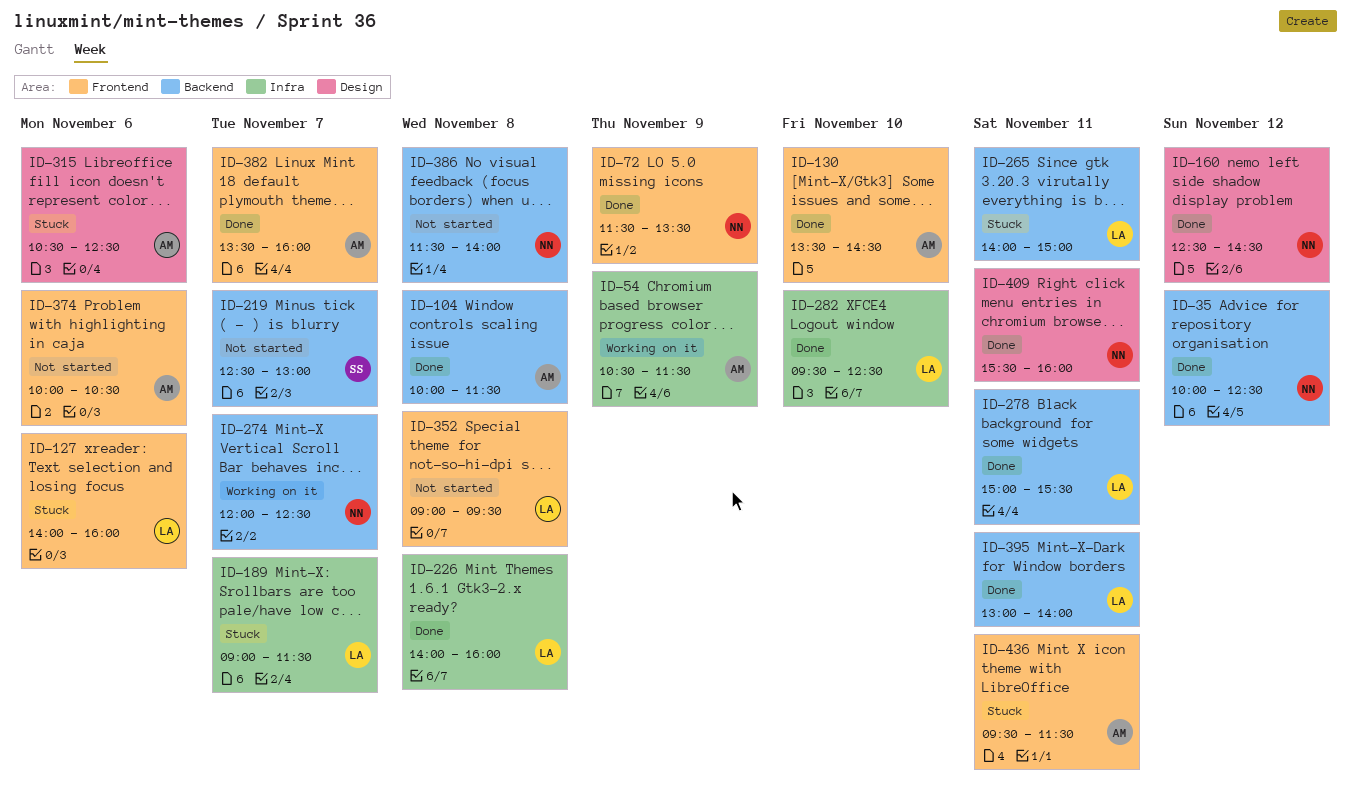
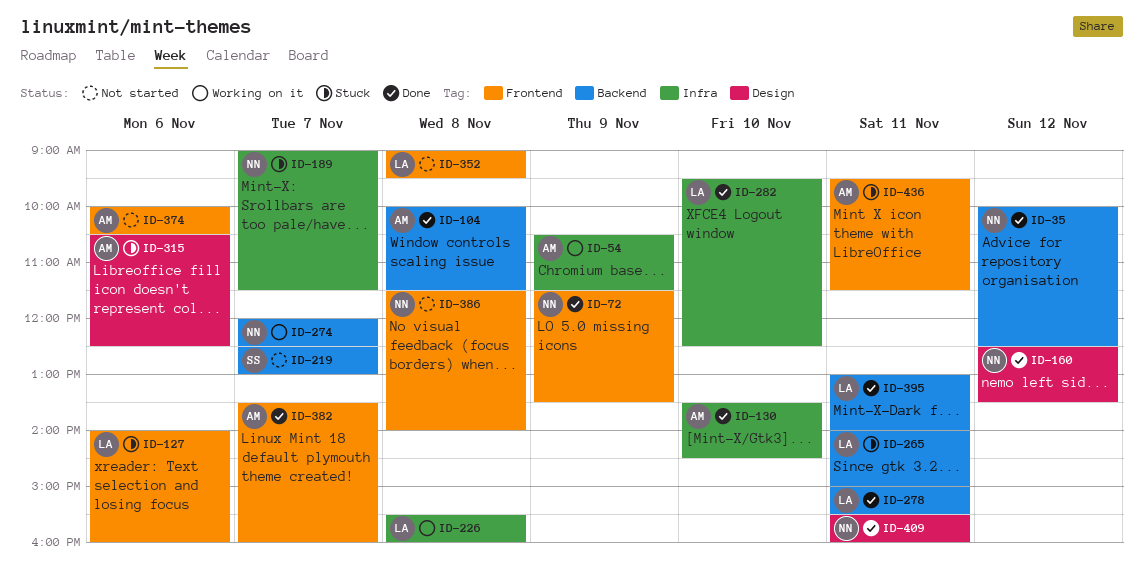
ID-130, label: Frontend -> Infra
ID-160, ends: 14:30 -> 13:30
ID-189, owner: LA -> NN
ID-226, status: Done -> Working on it
ID-226, begins: 14:00 -> 15:30
ID-386, label: Backend -> Frontend

